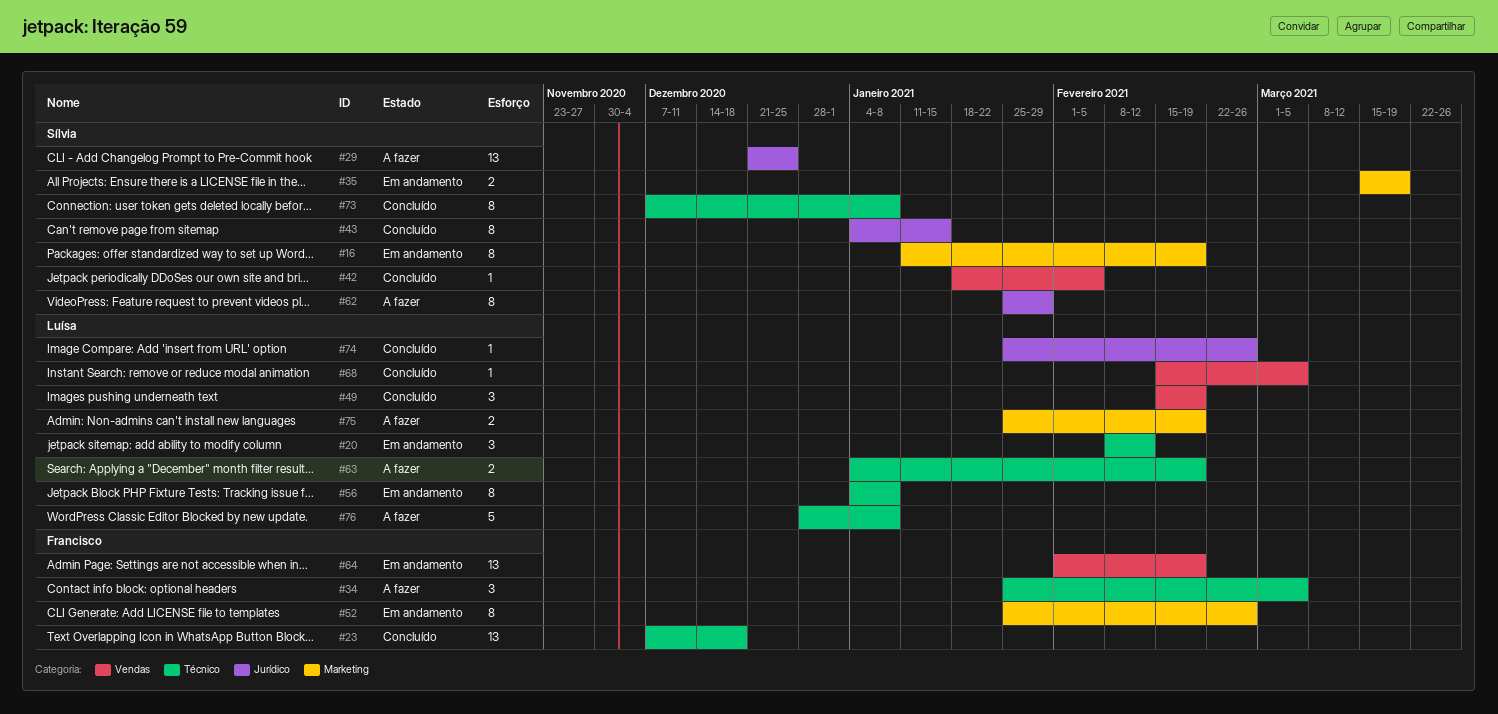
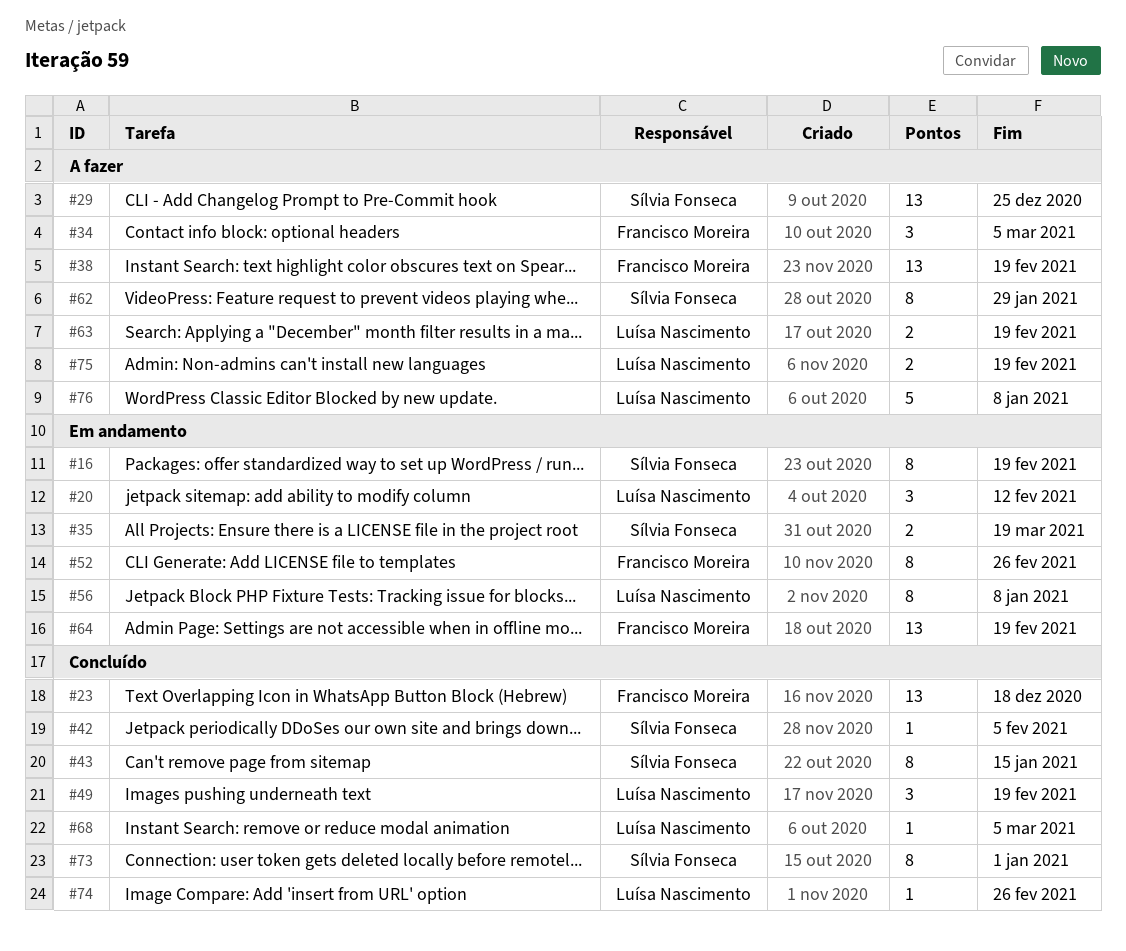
#38: none -> present
#73, due: Jan 8 -> Jan 1

